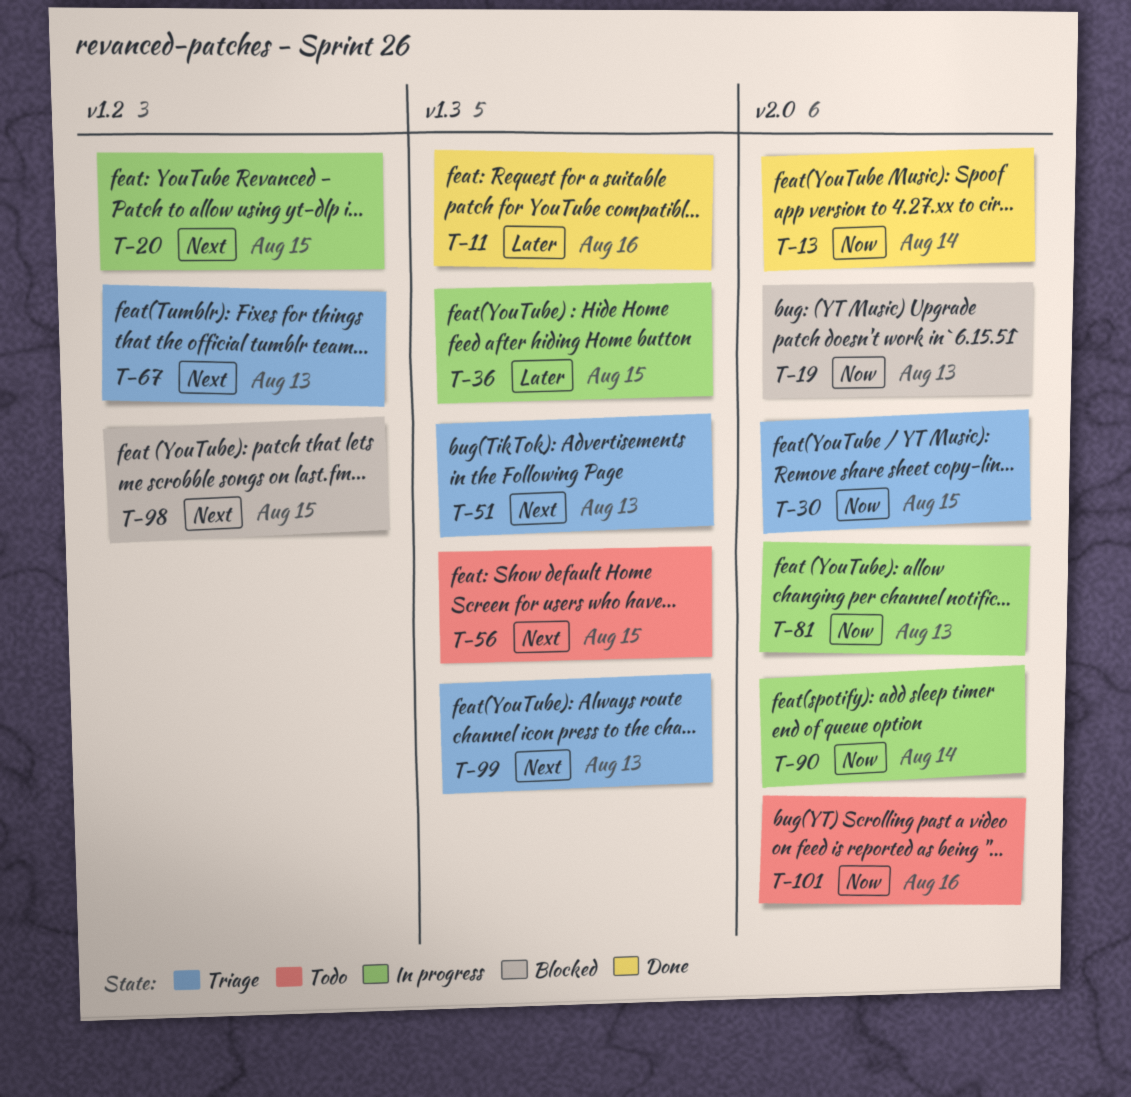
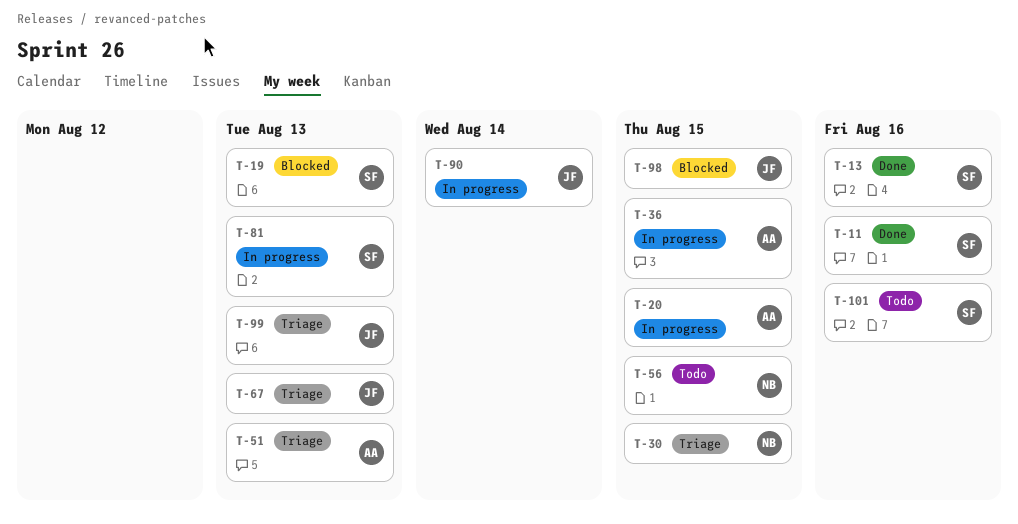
T-13, due: Aug 14 -> Aug 16

